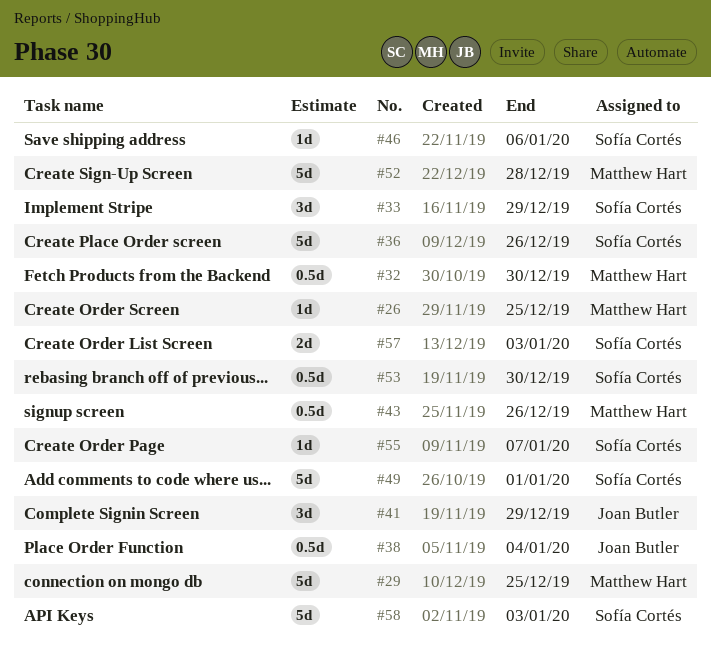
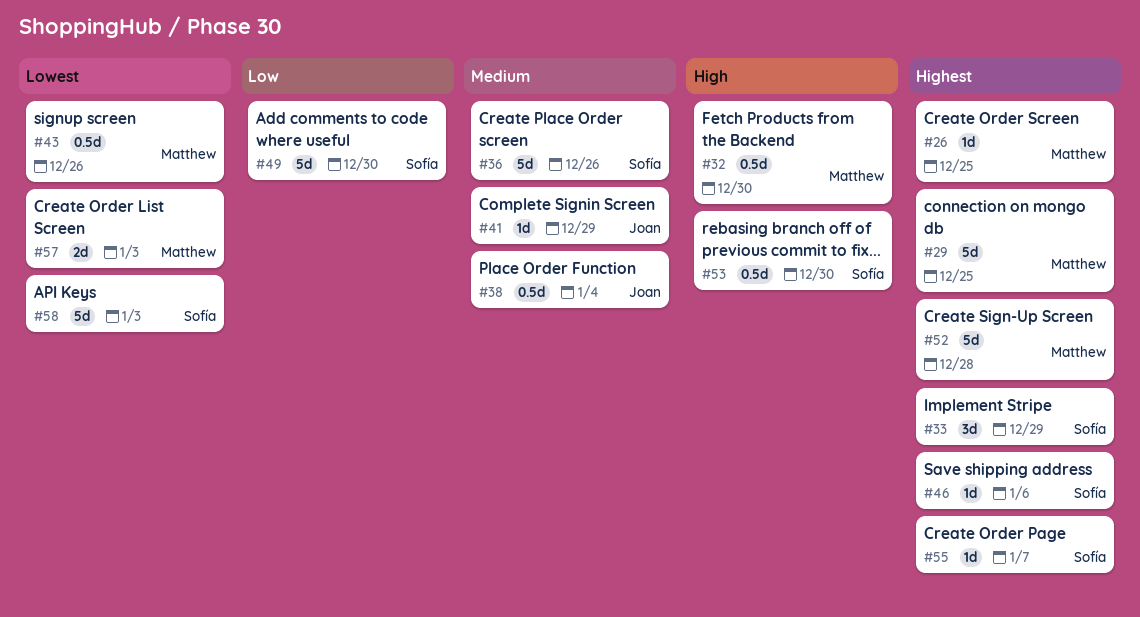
#41, estimate: 3d -> 1d
#49, due: Jan 1 -> Dec 30
#57, owner: Sofía Cortés -> Matthew Hart

